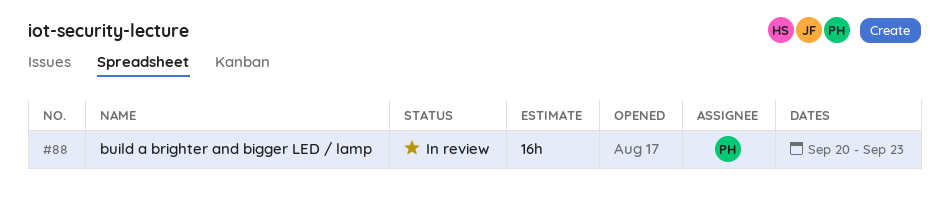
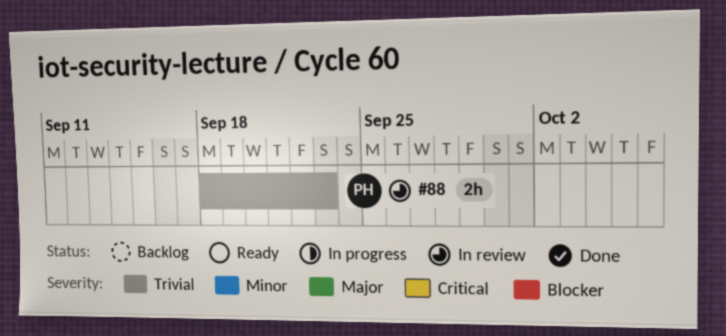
#88, estimate: 16h -> 2h
#88, start: Sep 20 -> Sep 18

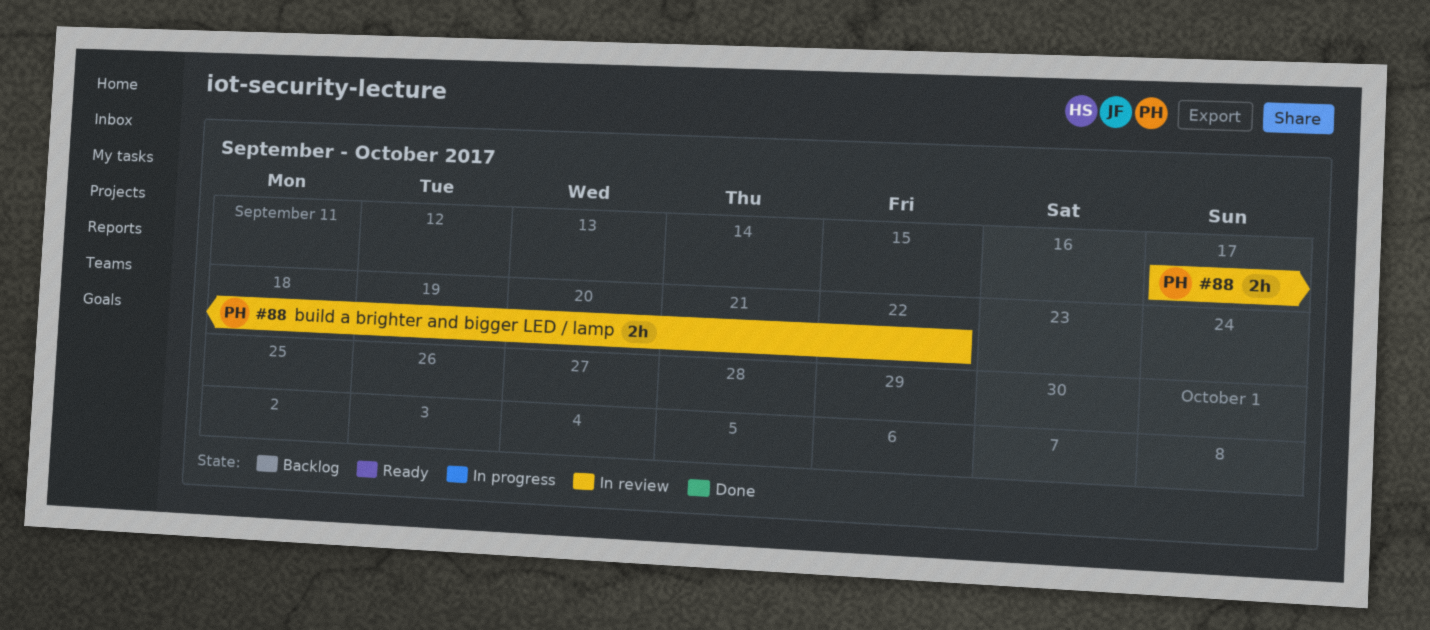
#88, start: Sep 18 -> Sep 17
#88, due: Sep 23 -> Sep 22

